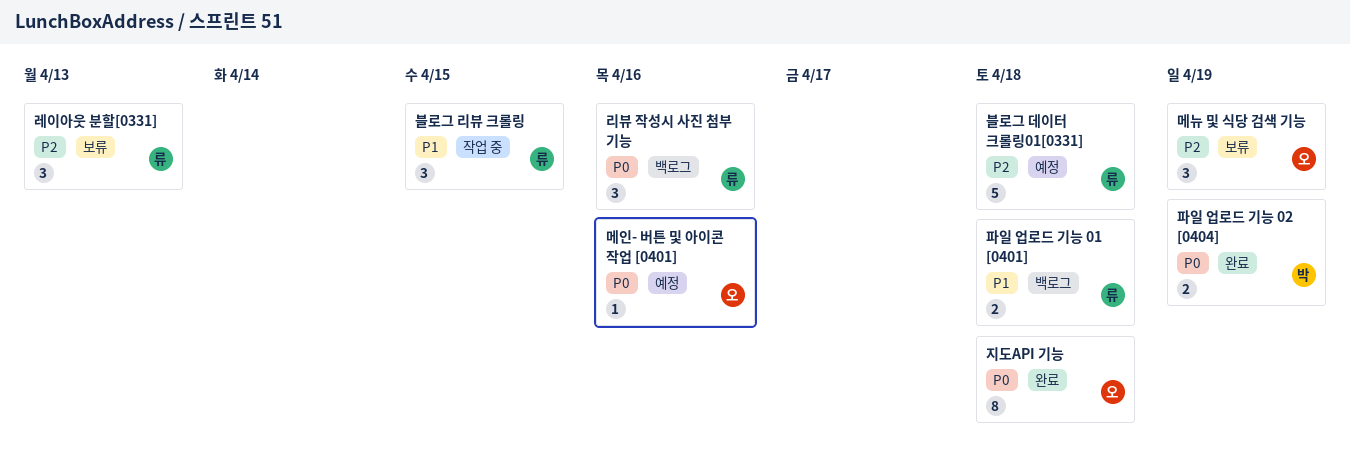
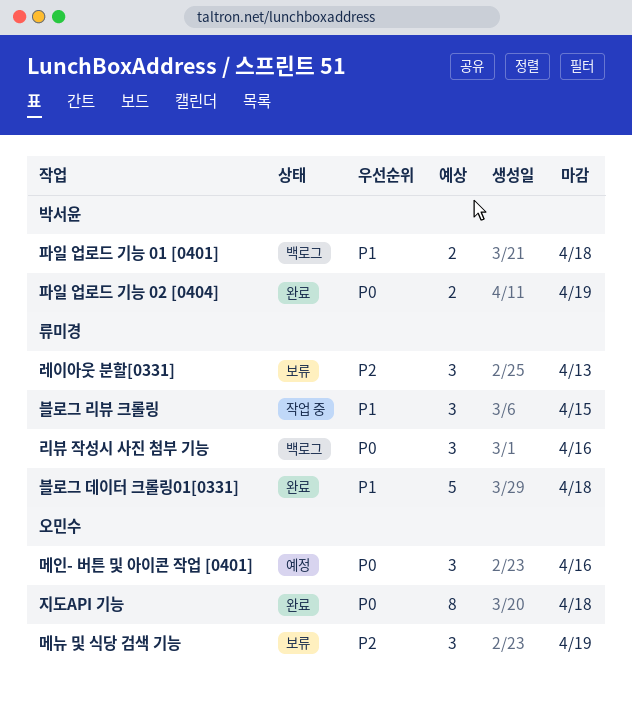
메인- 버튼 및 아이콘 작업 [0401], estimate: 1 -> 3
블로그 데이터 크롤링01[0331], status: 예정 -> 완료
블로그 데이터 크롤링01[0331], priority: P2 -> P1
파일 업로드 기능 01 [0401], owner: 류미경 -> 박서윤

